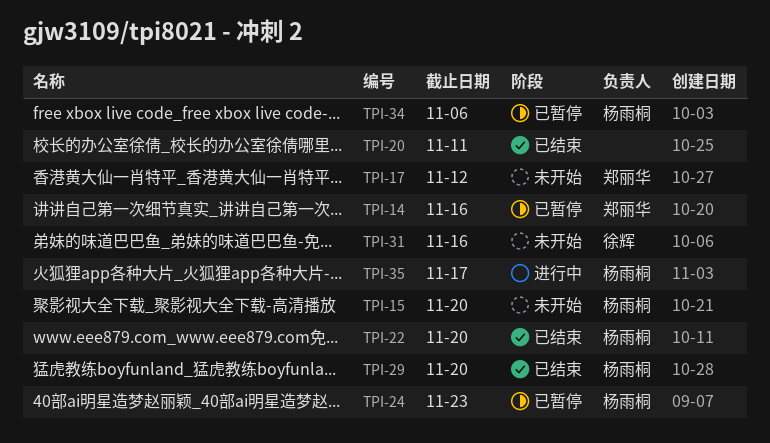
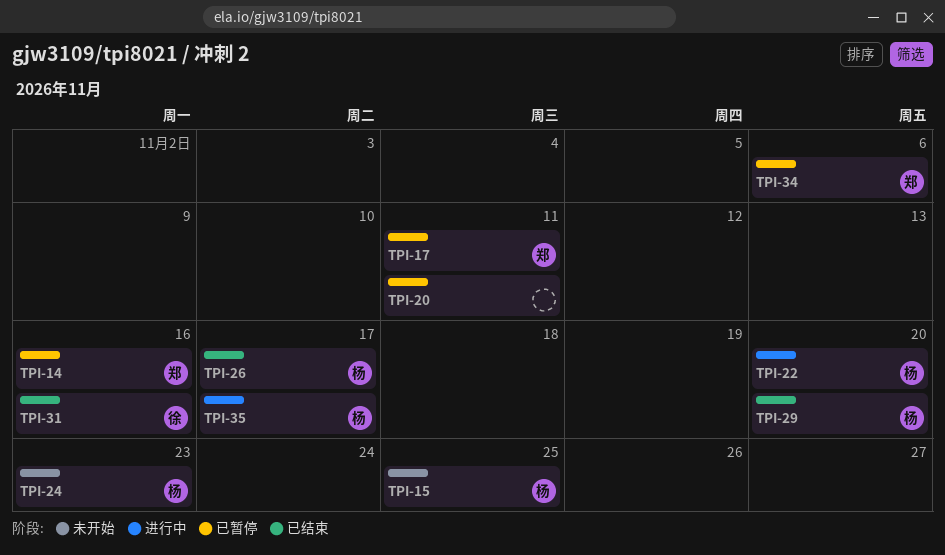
TPI-15, due: Nov 20 -> Nov 25
TPI-17, status: 未开始 -> 已暂停
TPI-17, due: Nov 12 -> Nov 11
TPI-20, status: 已结束 -> 已暂停
TPI-22, status: 已结束 -> 进行中
TPI-24, status: 已暂停 -> 未开始
TPI-26: none -> present
TPI-31, status: 未开始 -> 已结束
TPI-34, owner: 杨雨桐 -> 郑丽华

